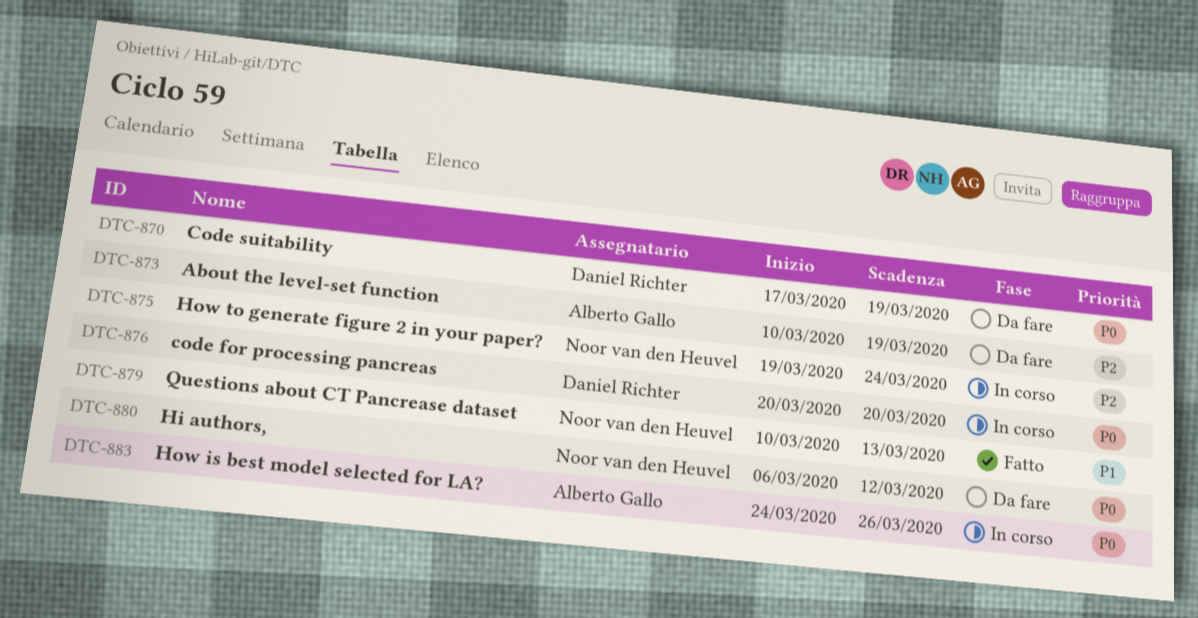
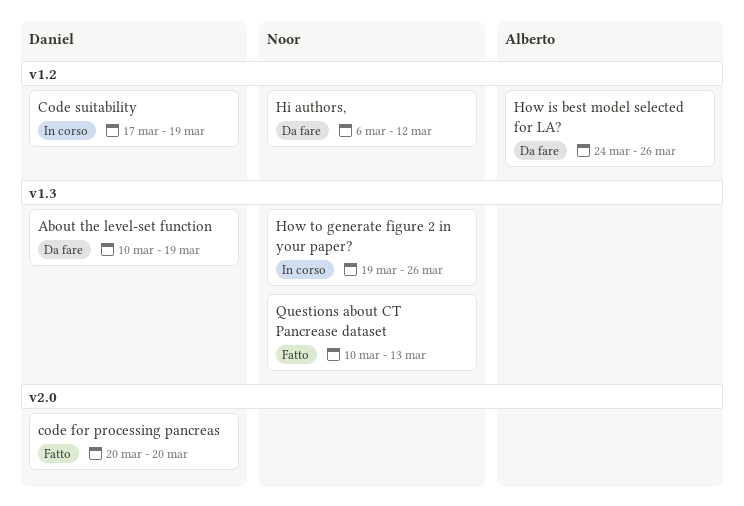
About the level-set function, owner: Alberto Gallo -> Daniel Richter
code for processing pancreas, status: In corso -> Fatto
Code suitability, status: Da fare -> In corso
How is best model selected for LA?, status: In corso -> Da fare
How to generate figure 2 in your paper?, due: Mar 24 -> Mar 26

